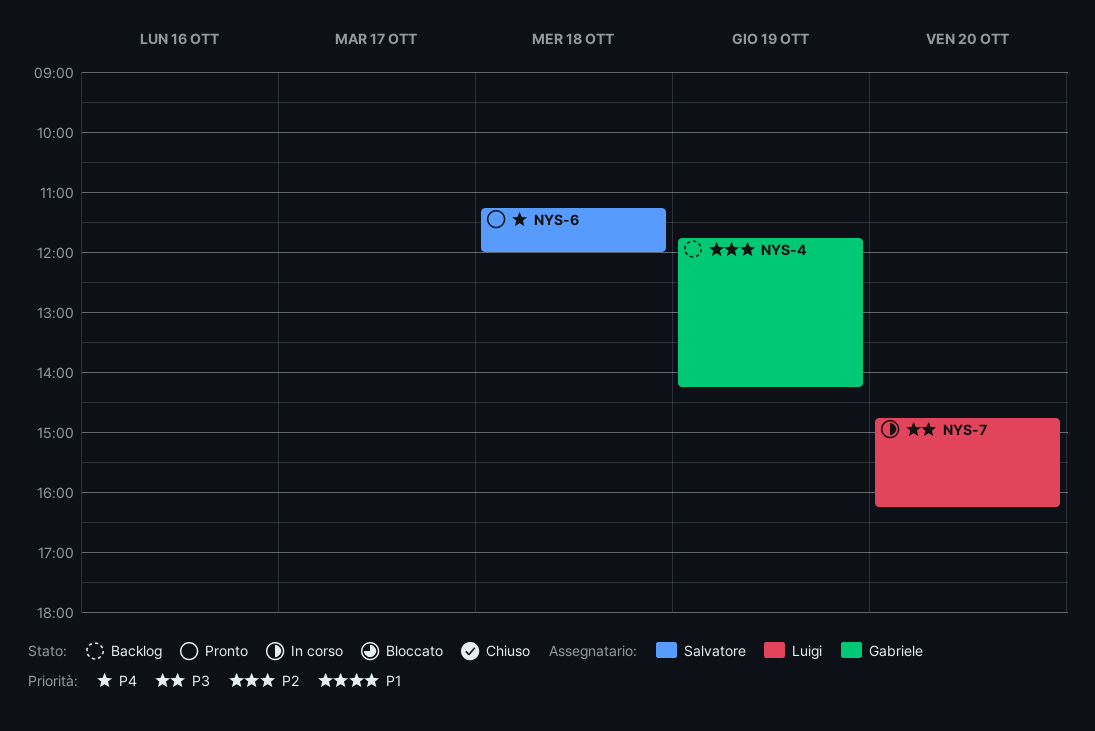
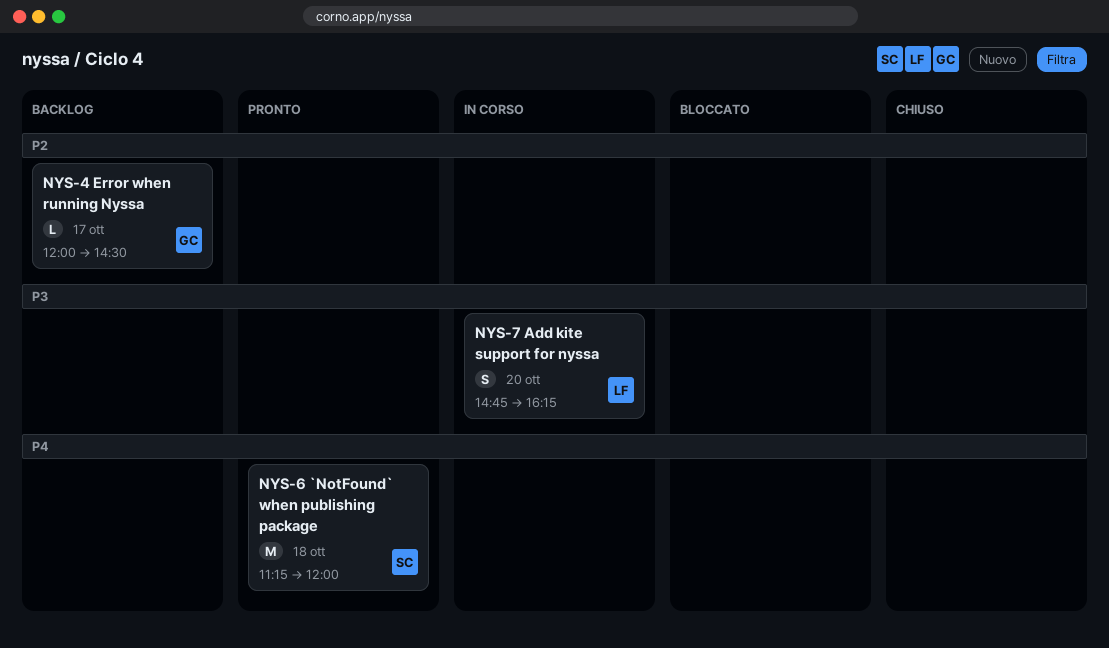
NYS-4, day: Oct 19 -> Oct 17
NYS-4, begins: 11:45 -> 12:00
NYS-4, ends: 14:15 -> 14:30

